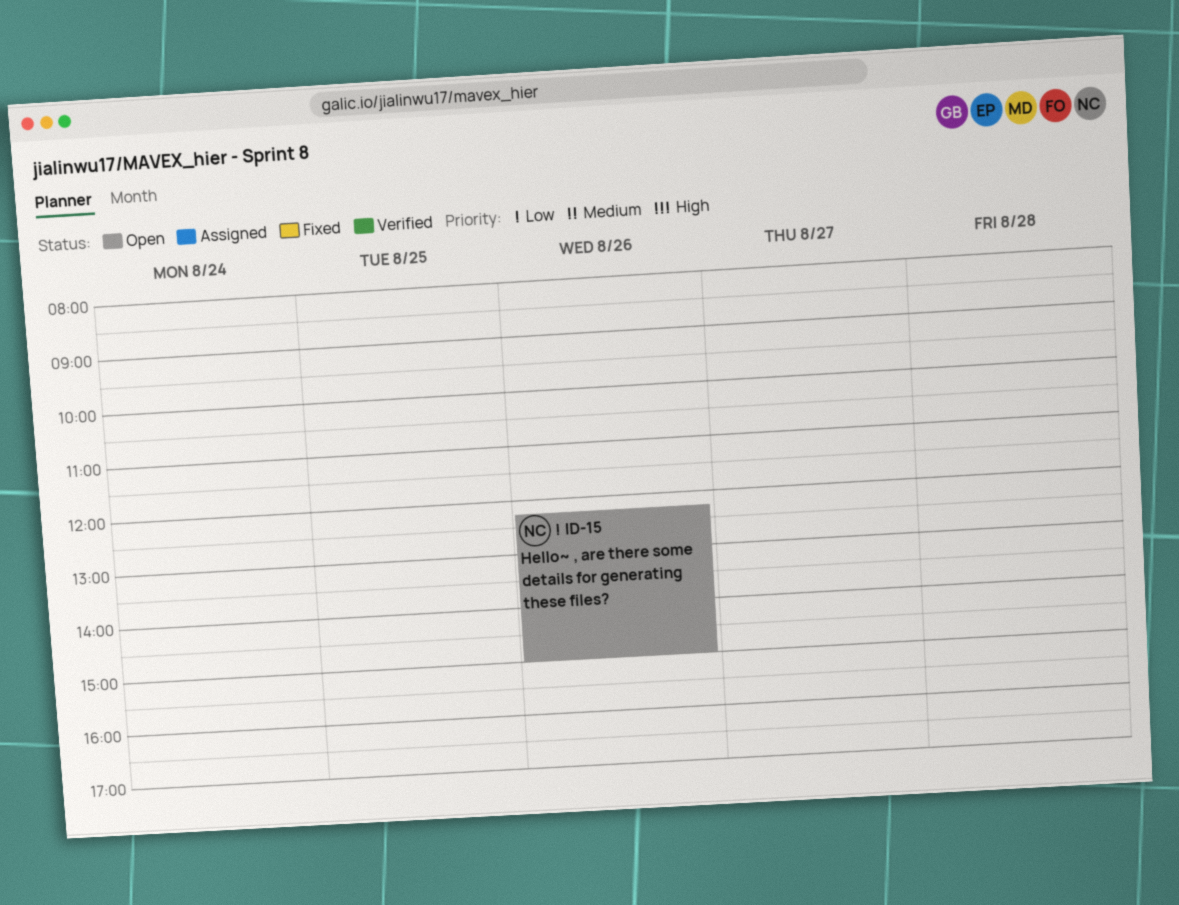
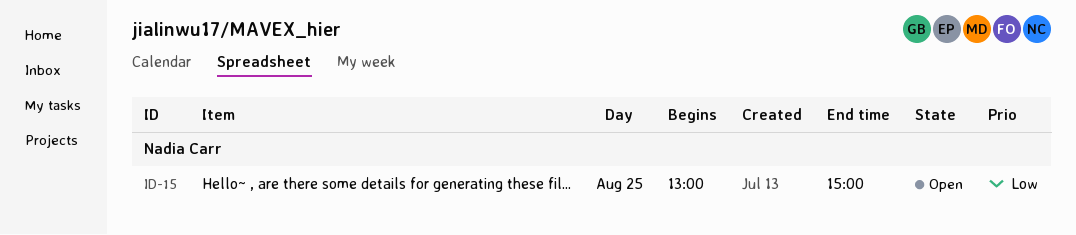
ID-15, day: Aug 26 -> Aug 25
ID-15, begins: 12:15 -> 13:00

